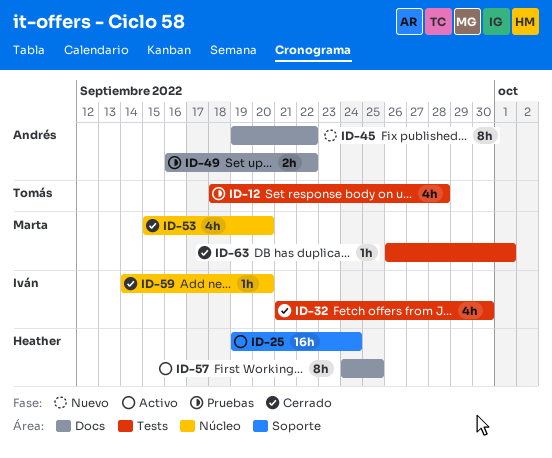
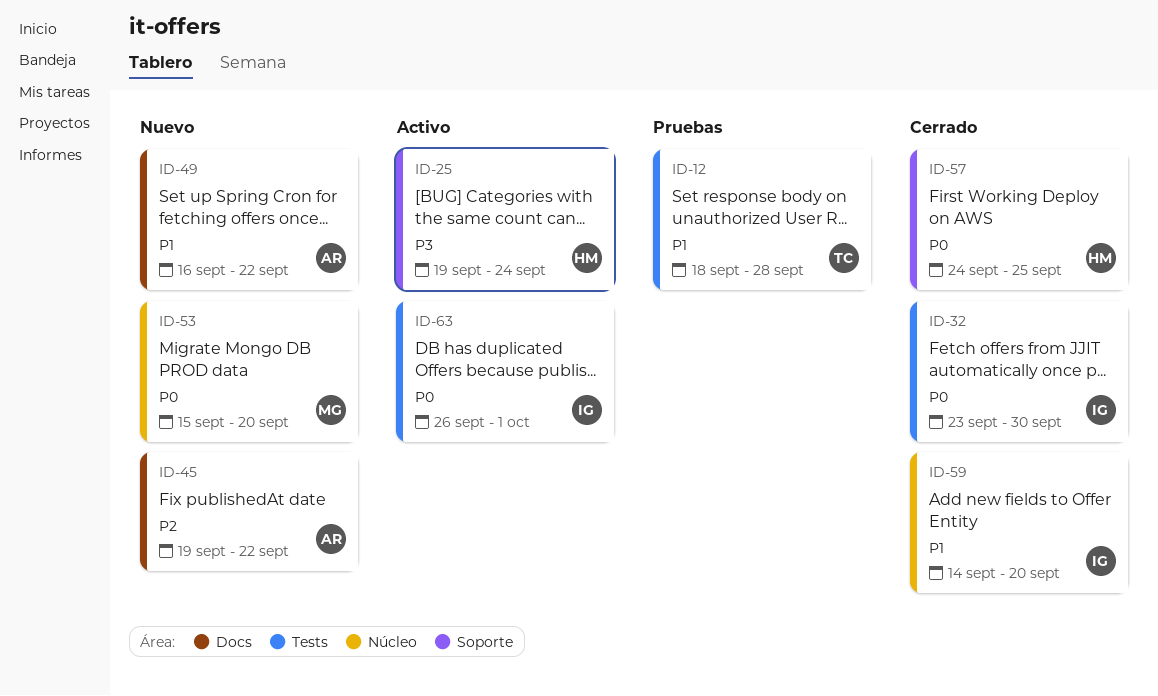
ID-32, start: Sep 21 -> Sep 23
ID-49, status: Pruebas -> Nuevo
ID-53, status: Cerrado -> Nuevo
ID-57, status: Activo -> Cerrado
ID-57, label: Docs -> Soporte
ID-63, status: Cerrado -> Activo
ID-63, owner: Marta -> Iván

